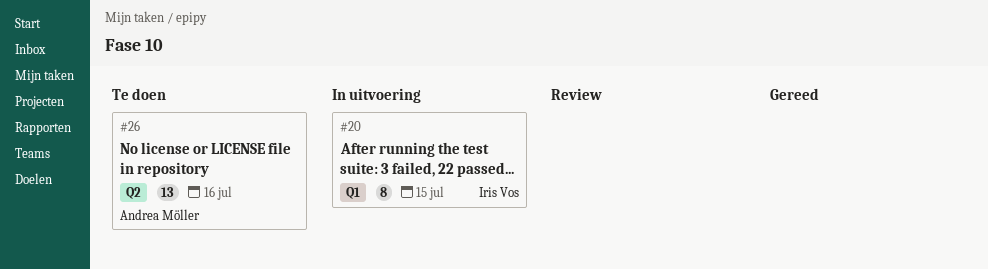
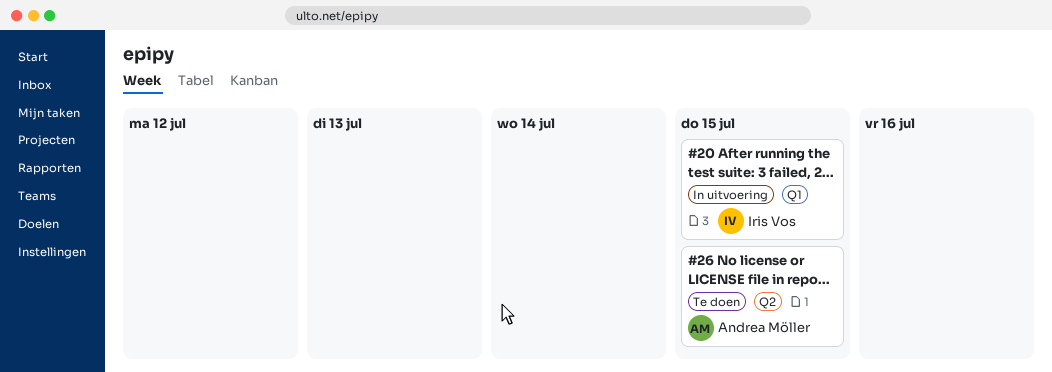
#26, due: Jul 16 -> Jul 15

